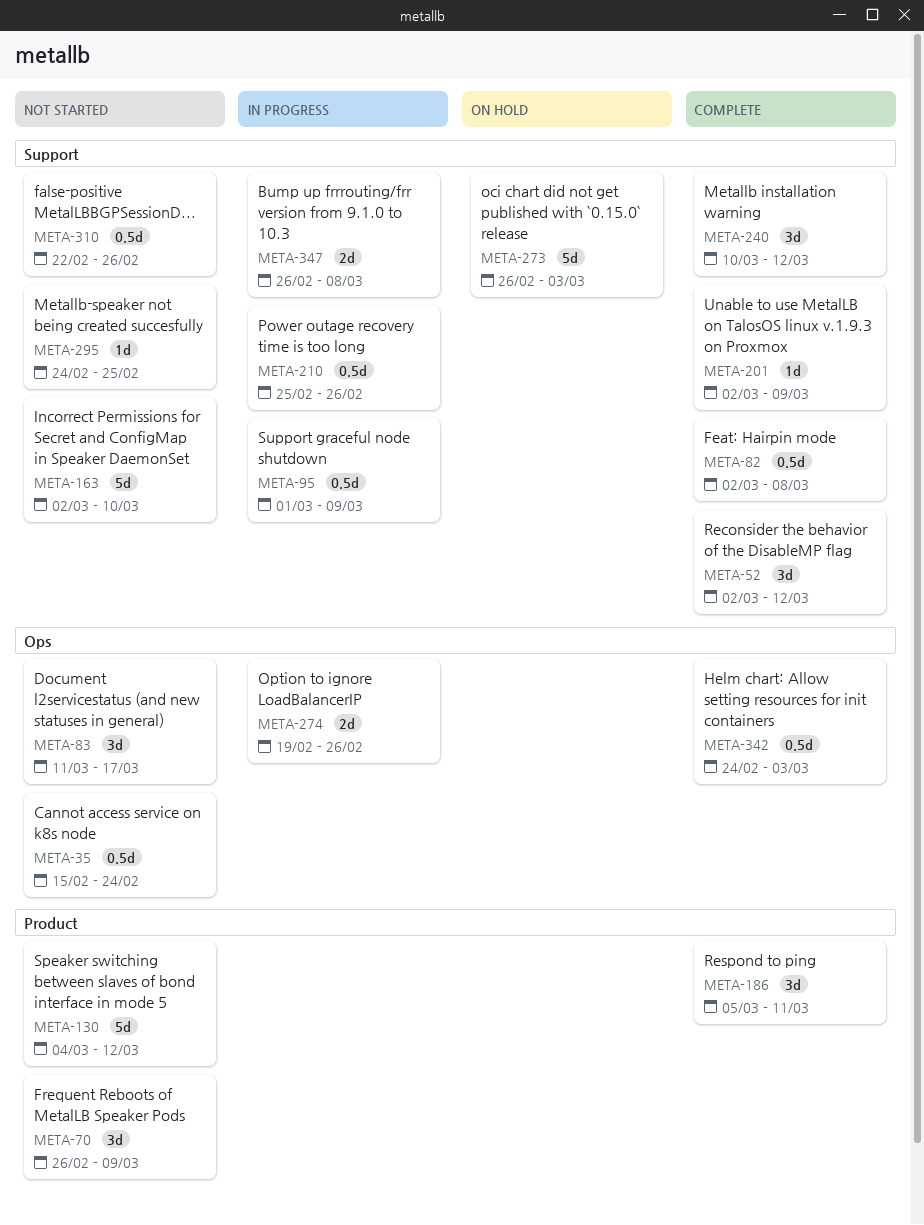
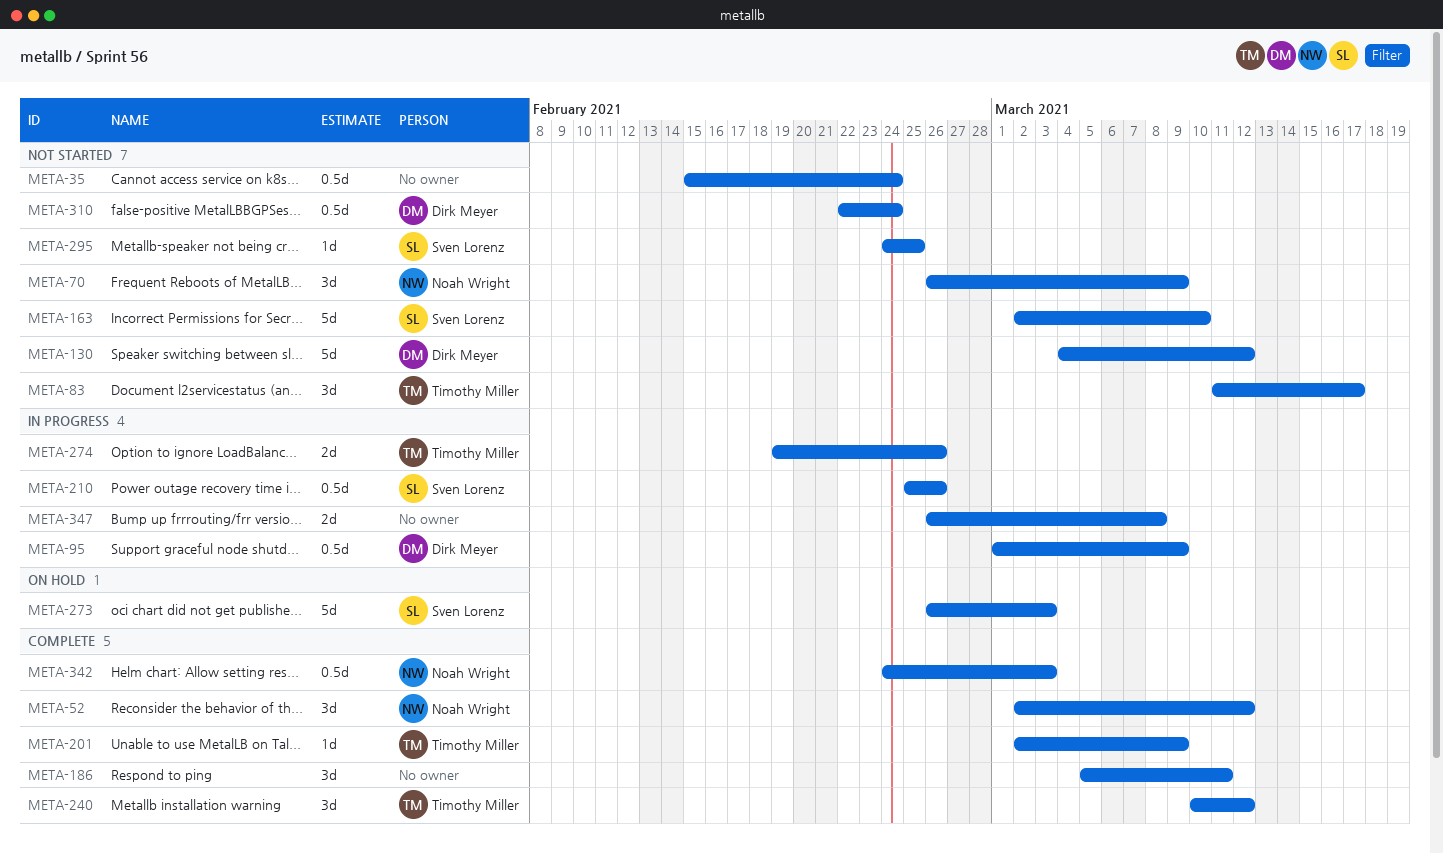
META-82: present -> none
META-310, due: Feb 26 -> Feb 24

